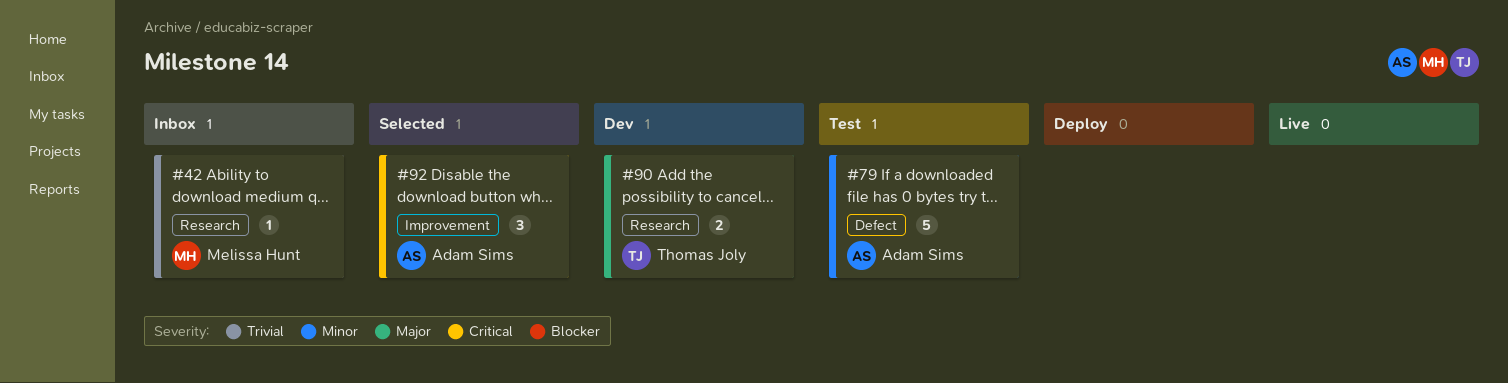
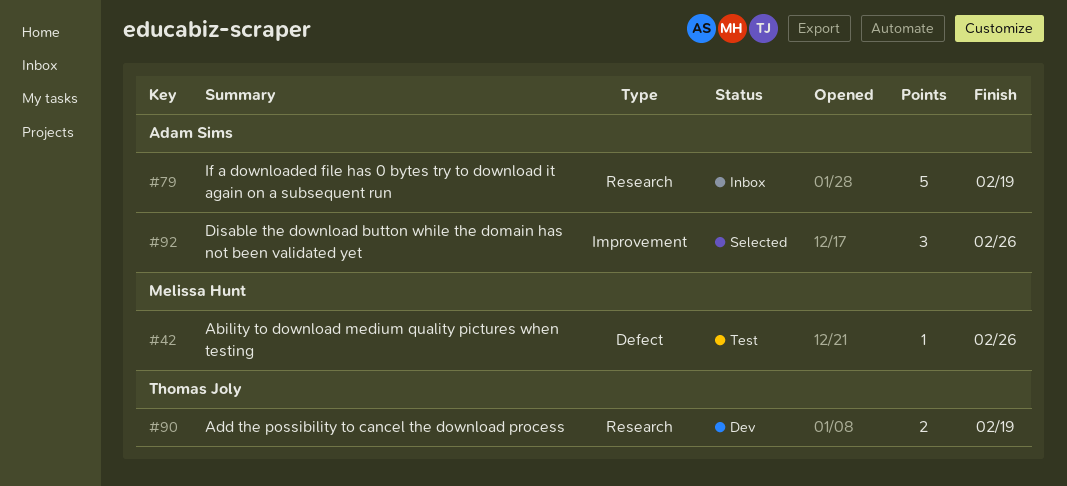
#42, status: Inbox -> Test
#42, label: Research -> Defect
#79, status: Test -> Inbox
#79, label: Defect -> Research

